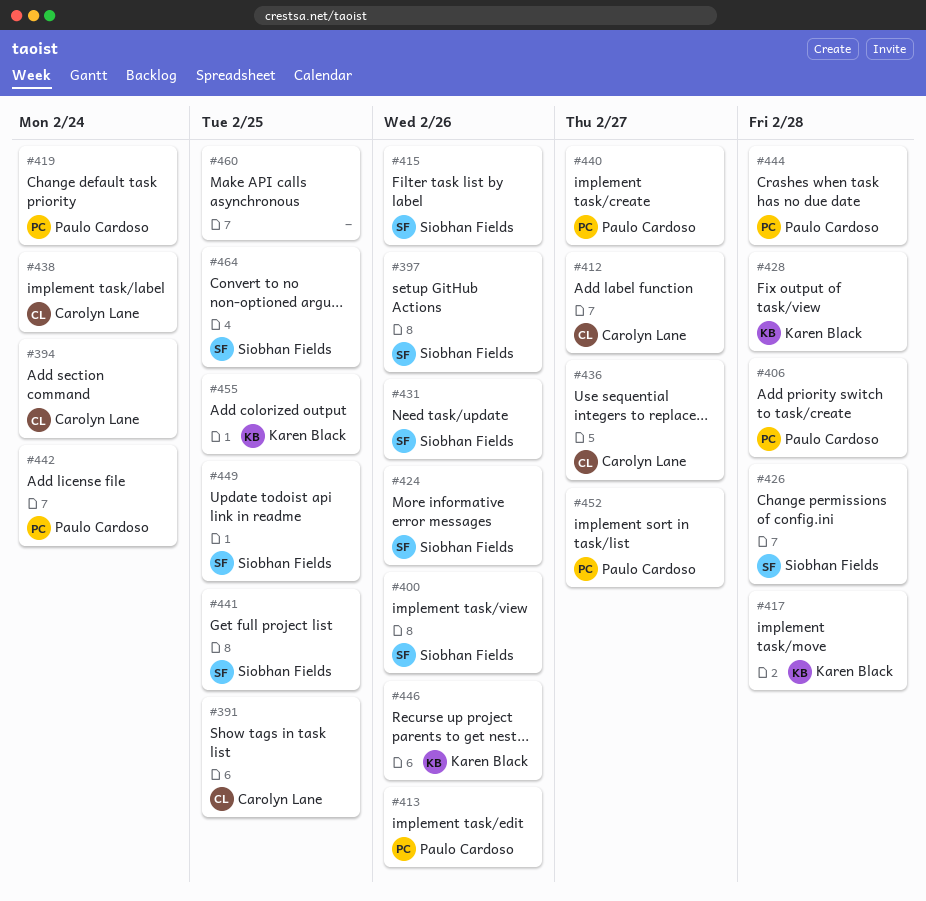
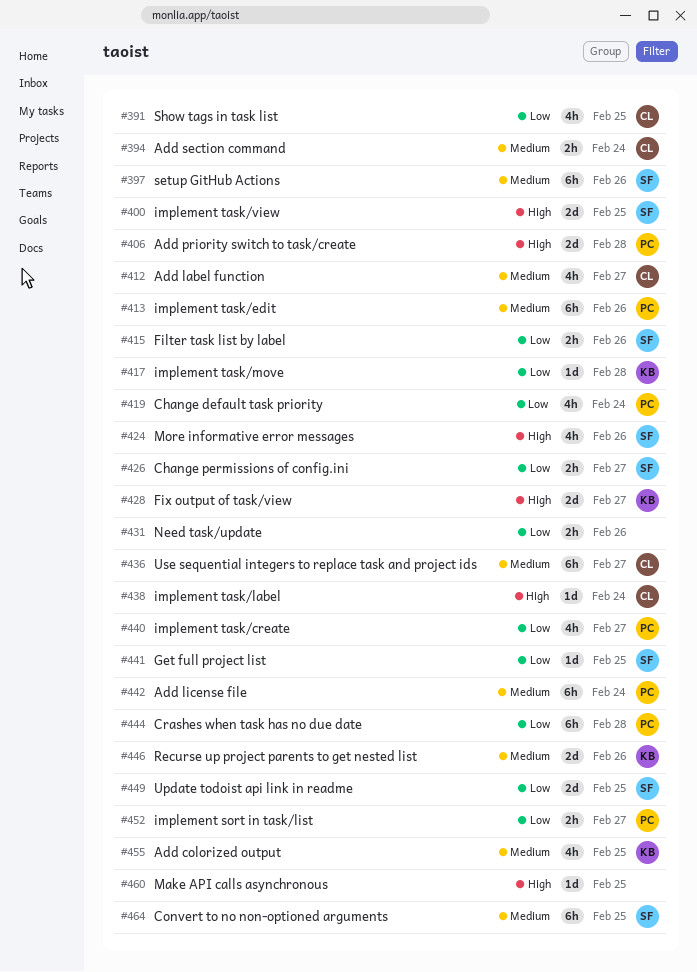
#400, due: Feb 26 -> Feb 25
#426, due: Feb 28 -> Feb 27
#428, due: Feb 28 -> Feb 27
#431, owner: Siobhan Fields -> none

